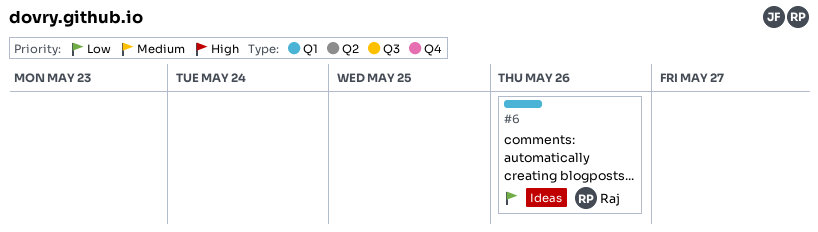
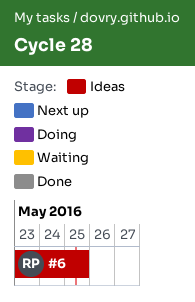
#6, due: May 26 -> May 25

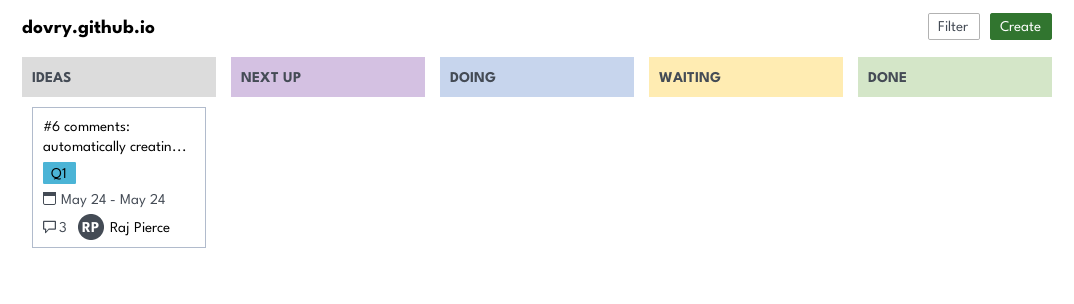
#6, start: May 23 -> May 24
#6, due: May 25 -> May 24

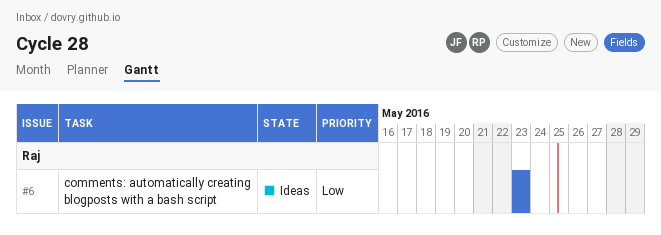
#6, start: May 24 -> May 23
#6, due: May 24 -> May 23

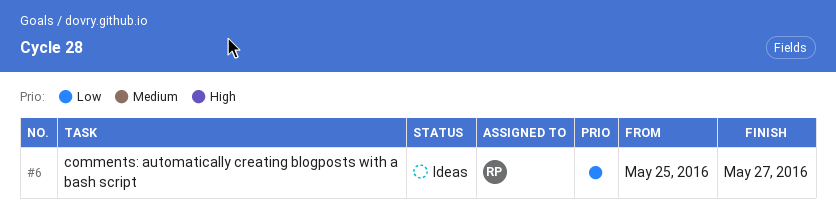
#6, start: May 23 -> May 25
#6, due: May 23 -> May 27

